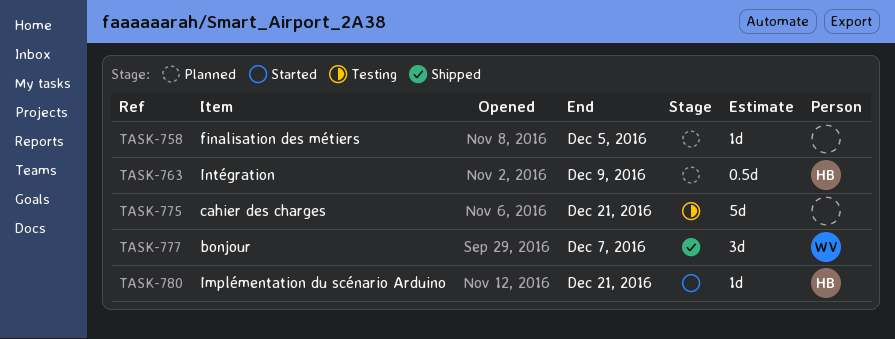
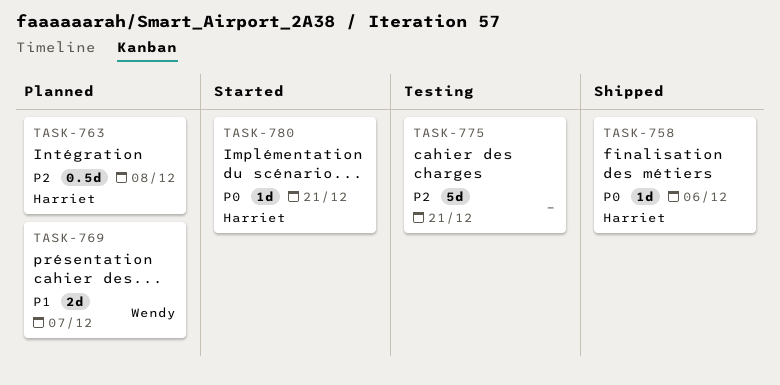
TASK-758, status: Planned -> Shipped
TASK-758, owner: none -> Harriet
TASK-758, due: Dec 5 -> Dec 6
TASK-763, due: Dec 9 -> Dec 8
TASK-769: none -> present
TASK-777: present -> none

